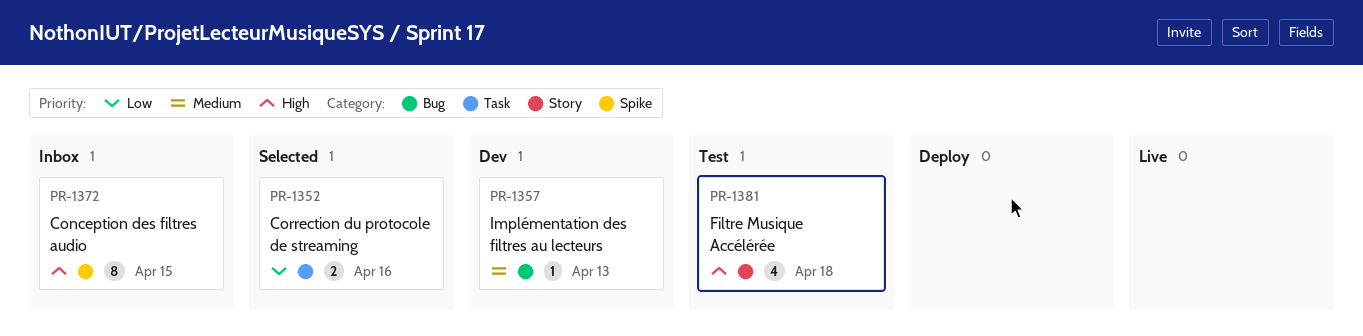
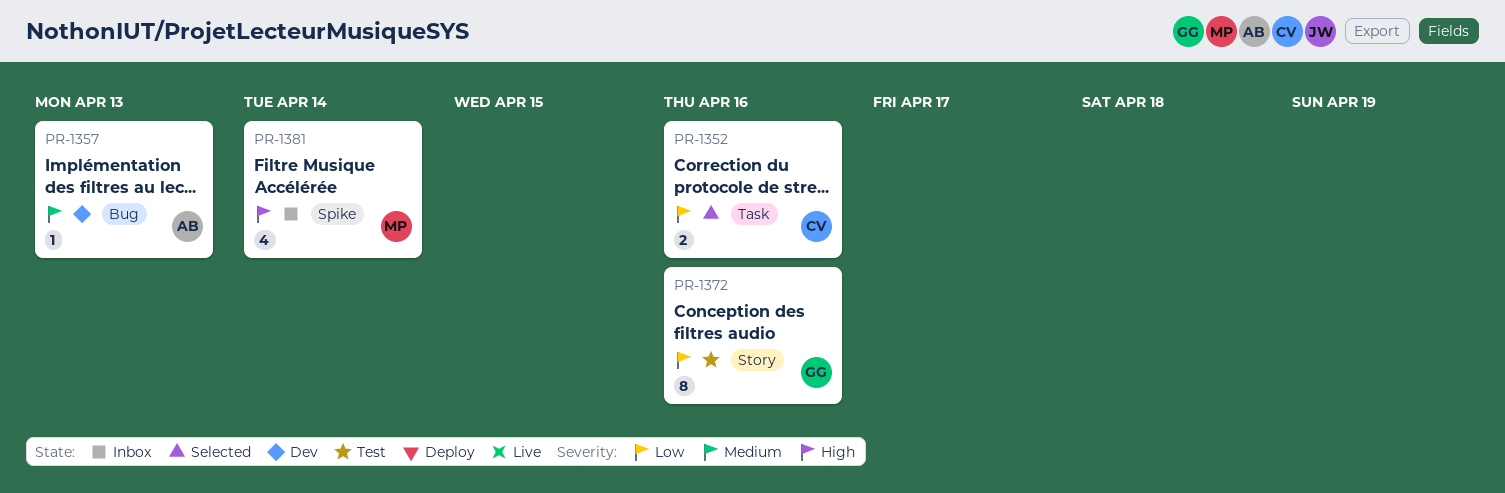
PR-1372, status: Inbox -> Test
PR-1372, priority: High -> Low
PR-1372, label: Spike -> Story
PR-1372, due: Apr 15 -> Apr 16
PR-1381, status: Test -> Inbox
PR-1381, label: Story -> Spike
PR-1381, due: Apr 18 -> Apr 14

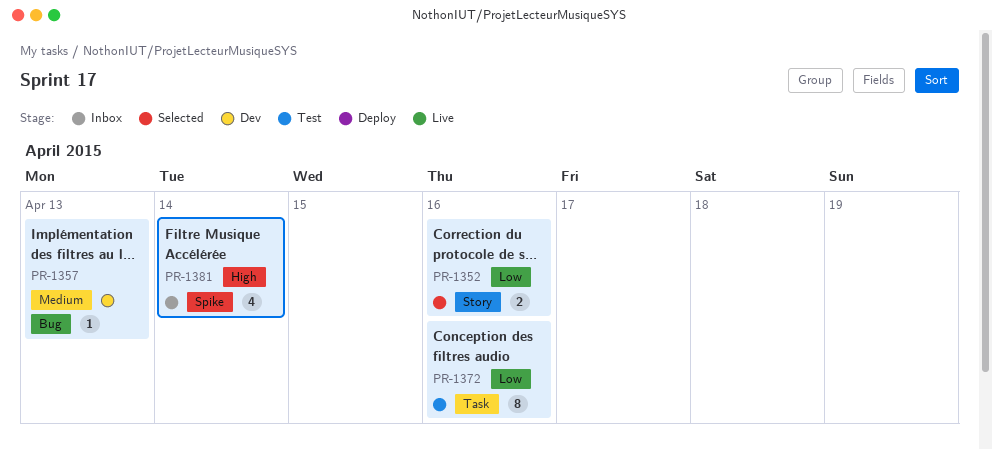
PR-1352, label: Task -> Story
PR-1372, label: Story -> Task

